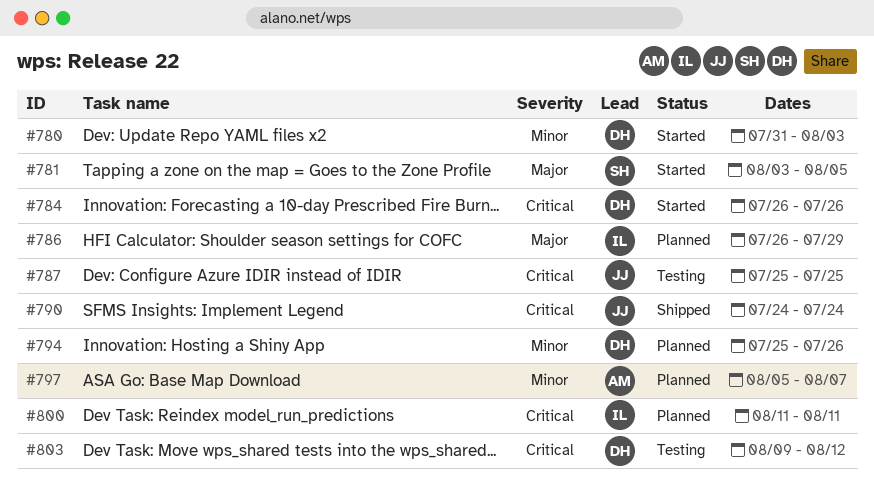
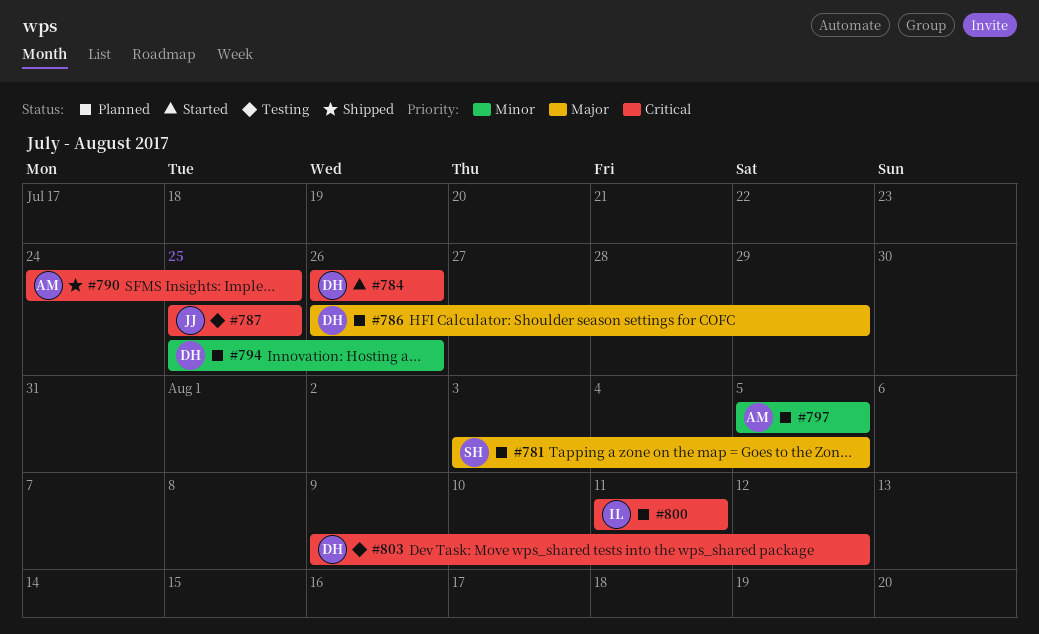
#780: present -> none
#781, status: Started -> Planned
#786, owner: IL -> DH
#790, owner: JJ -> AM
#790, due: Jul 24 -> Jul 25
#797, due: Aug 7 -> Aug 5

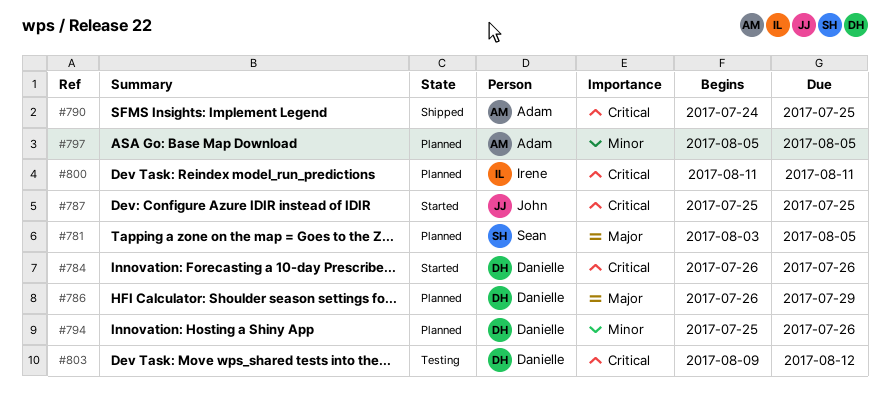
#787, status: Testing -> Started

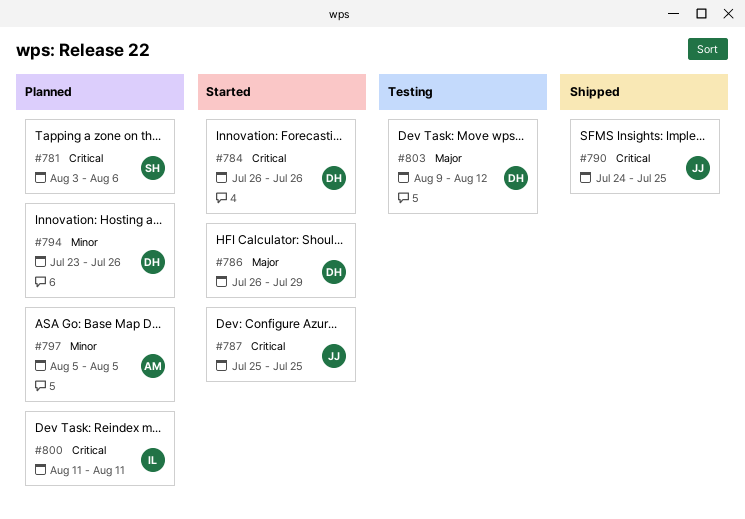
#781, priority: Major -> Critical
#781, due: Aug 5 -> Aug 6
#786, status: Planned -> Started
#790, owner: Adam -> John
#794, start: Jul 25 -> Jul 23
#803, priority: Critical -> Major

